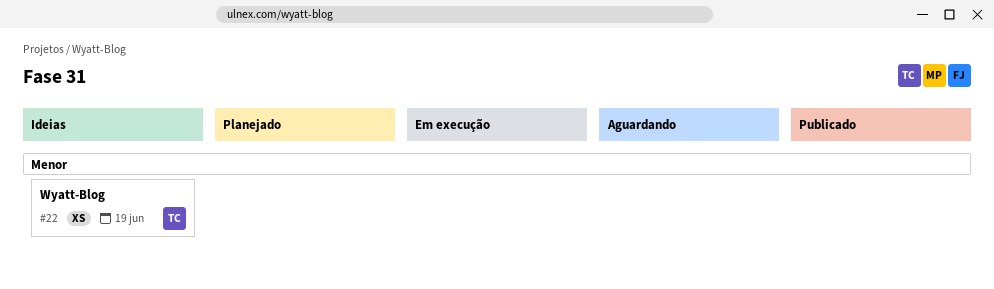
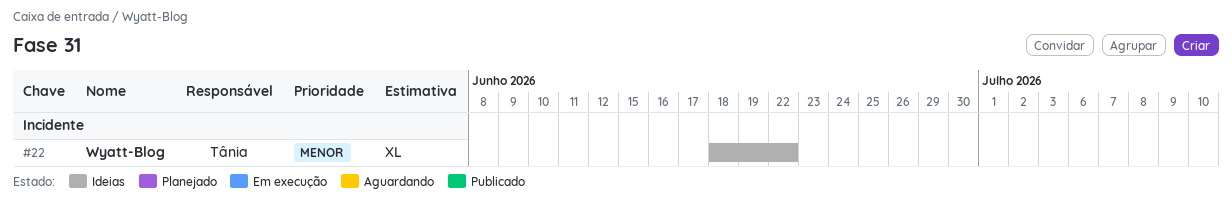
#22, estimate: XS -> XL
#22, due: Jun 19 -> Jun 22

